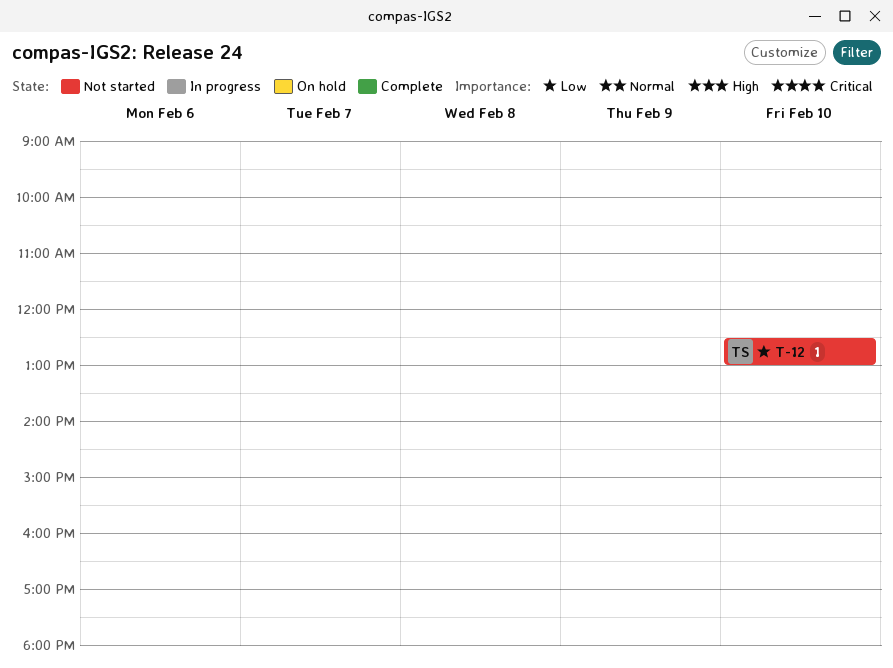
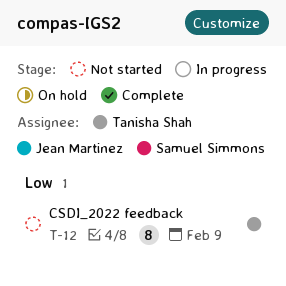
T-12, estimate: 1 -> 8
T-12, day: Feb 10 -> Feb 9

